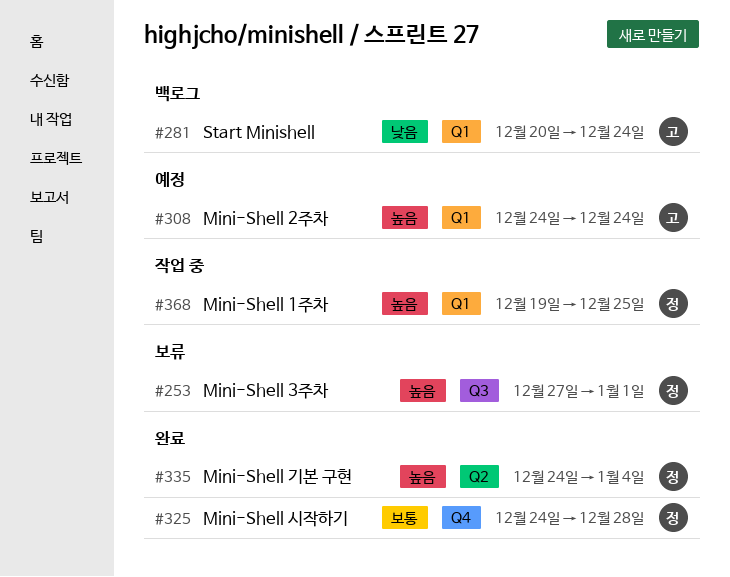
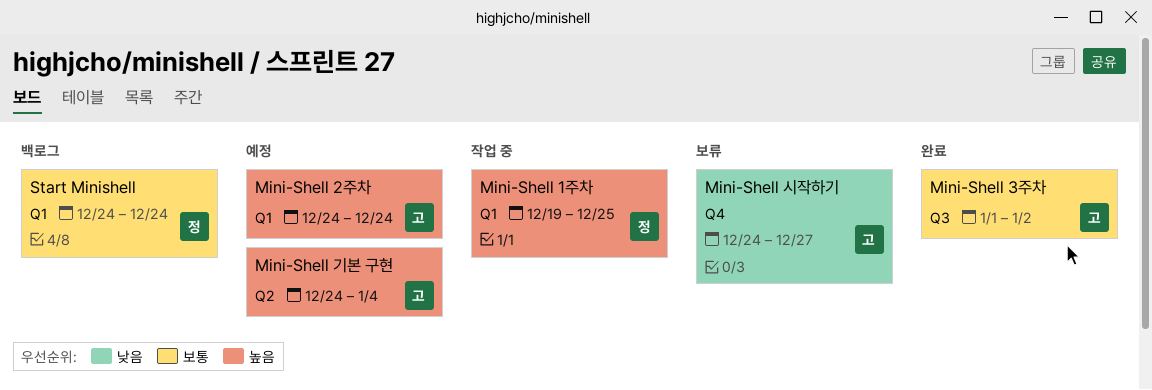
Mini-Shell 3주차, status: 보류 -> 완료
Mini-Shell 3주차, owner: 정 -> 고
Mini-Shell 3주차, priority: 높음 -> 보통
Mini-Shell 3주차, start: Dec 27 -> Jan 1
Mini-Shell 3주차, due: Jan 1 -> Jan 2
Mini-Shell 기본 구현, status: 완료 -> 예정
Mini-Shell 기본 구현, owner: 정 -> 고
Mini-Shell 시작하기, status: 완료 -> 보류
Mini-Shell 시작하기, owner: 정 -> 고
Mini-Shell 시작하기, priority: 보통 -> 낮음
Mini-Shell 시작하기, due: Dec 28 -> Dec 27
Start Minishell, owner: 고 -> 정
Start Minishell, priority: 낮음 -> 보통
Start Minishell, start: Dec 20 -> Dec 24

